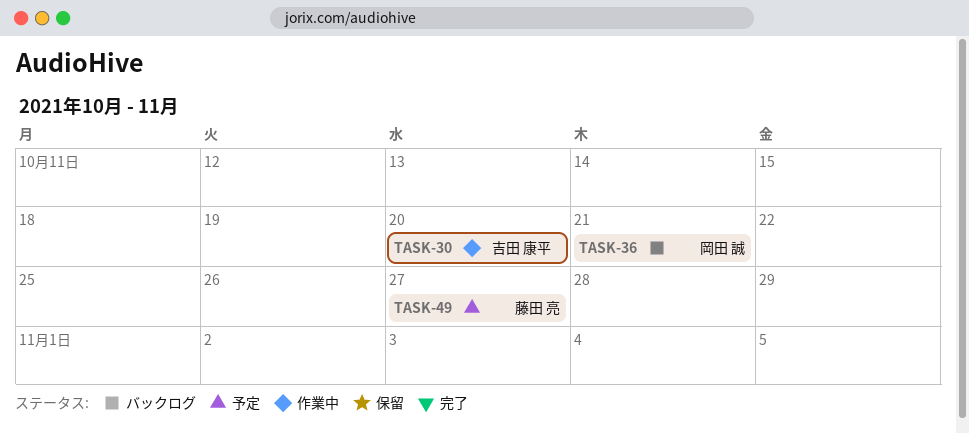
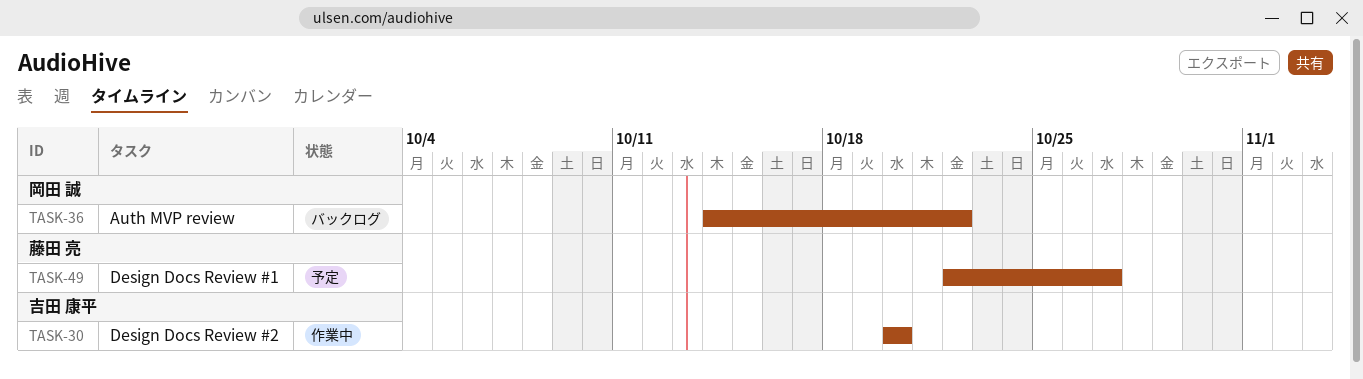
TASK-36, due: Oct 21 -> Oct 22

